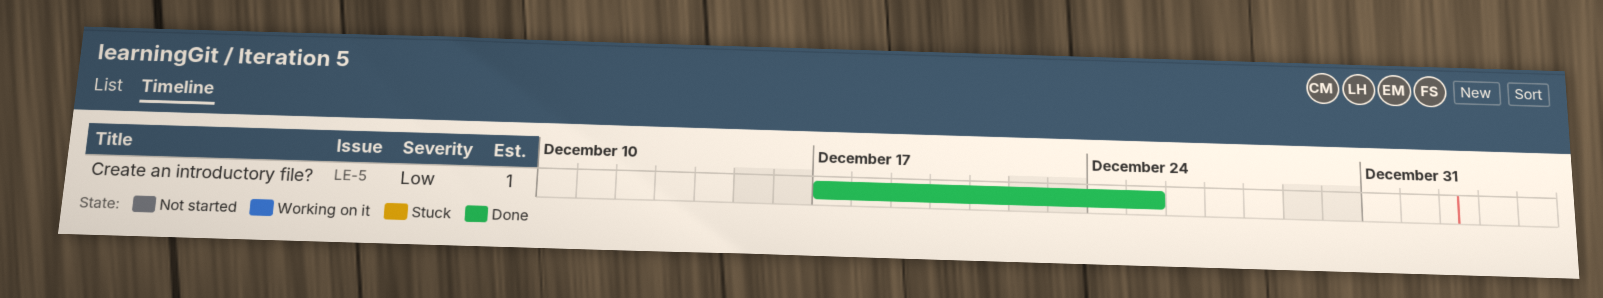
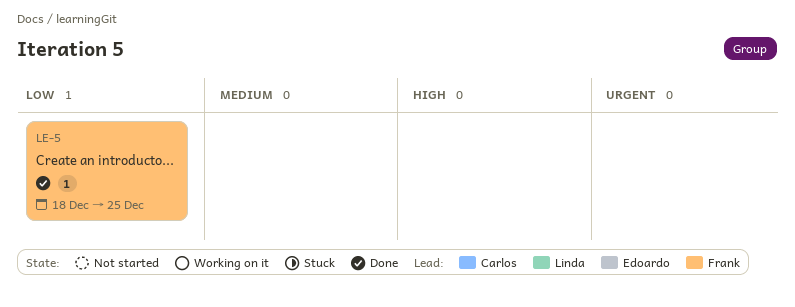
LE-5, start: Dec 17 -> Dec 18

